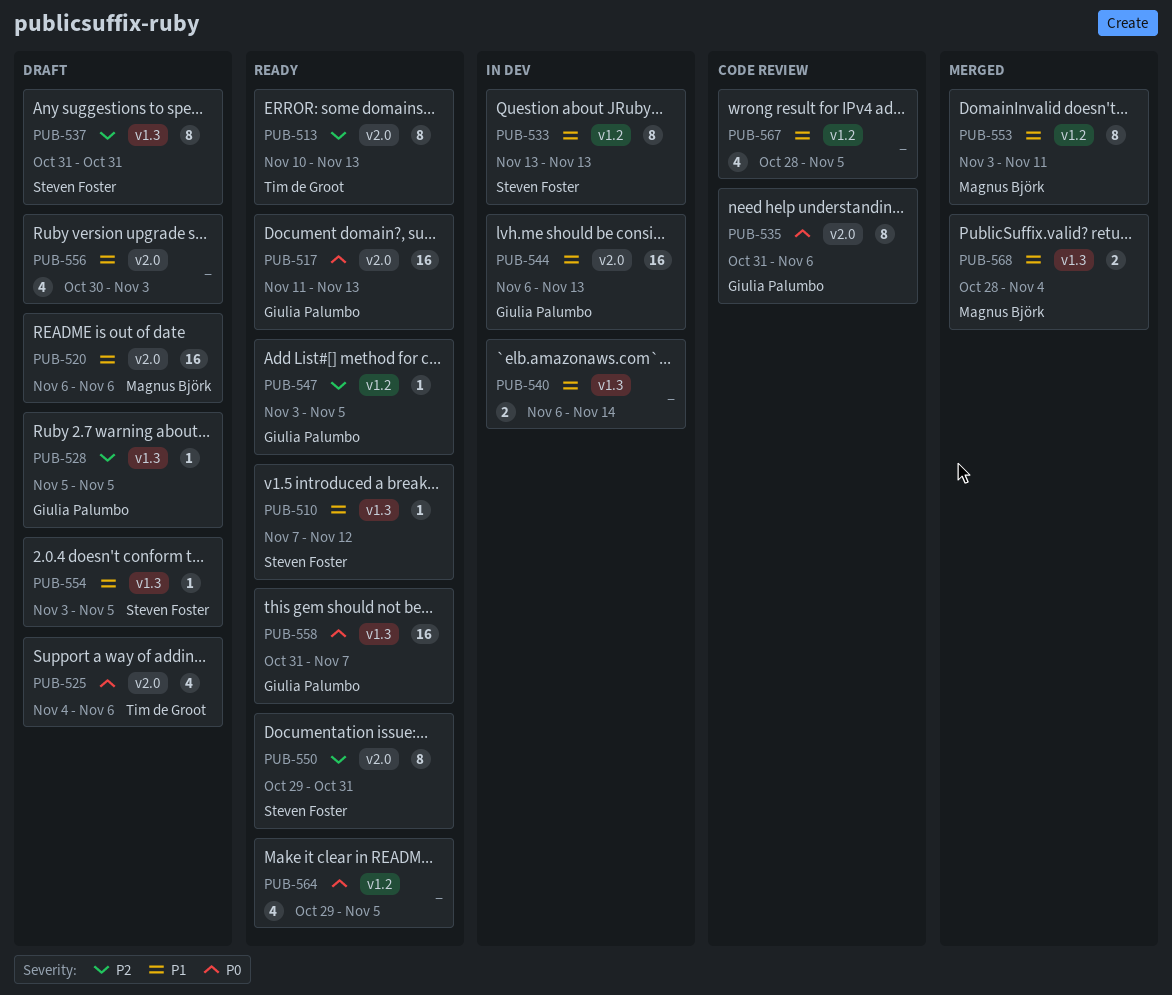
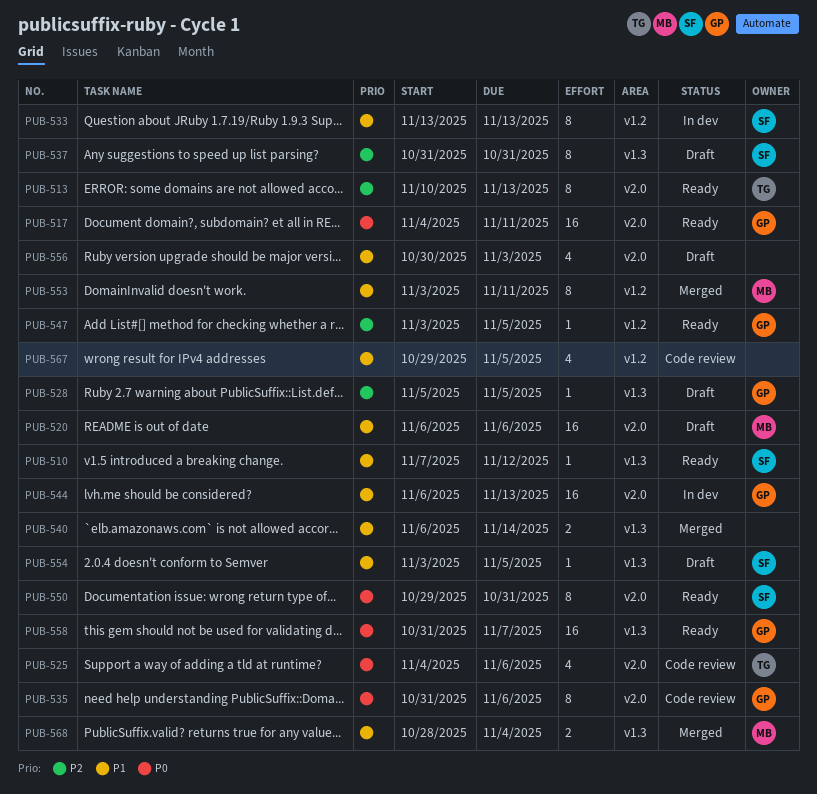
PUB-517, start: Nov 11 -> Nov 4
PUB-517, due: Nov 13 -> Nov 11
PUB-525, status: Draft -> Code review
PUB-540, status: In dev -> Merged
PUB-550, priority: P2 -> P0
PUB-564: present -> none
PUB-567, start: Oct 28 -> Oct 29

